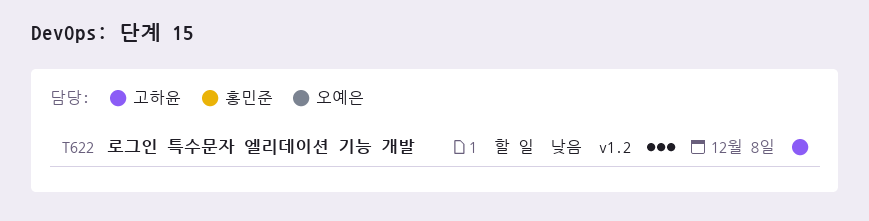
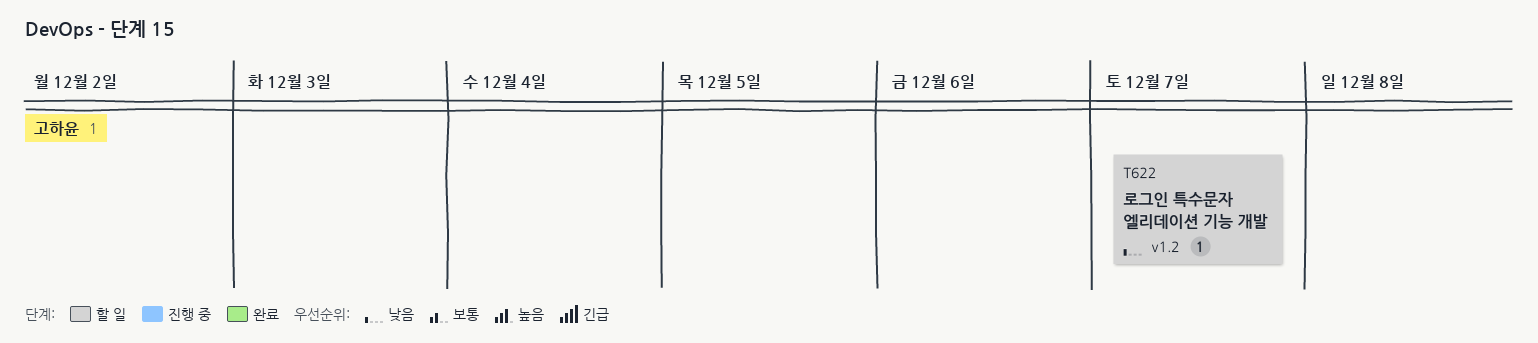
T622, estimate: 3 -> 1
T622, due: Dec 8 -> Dec 7

